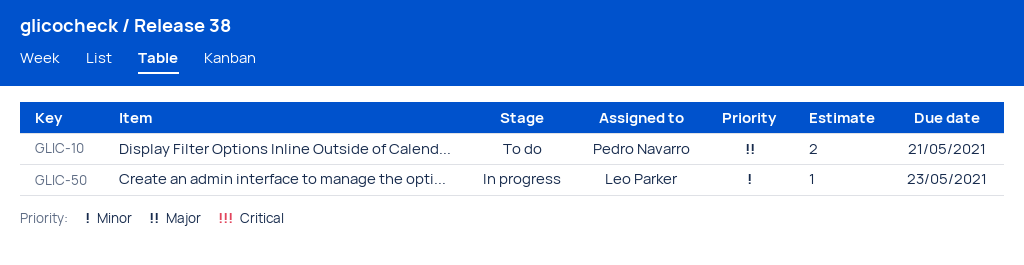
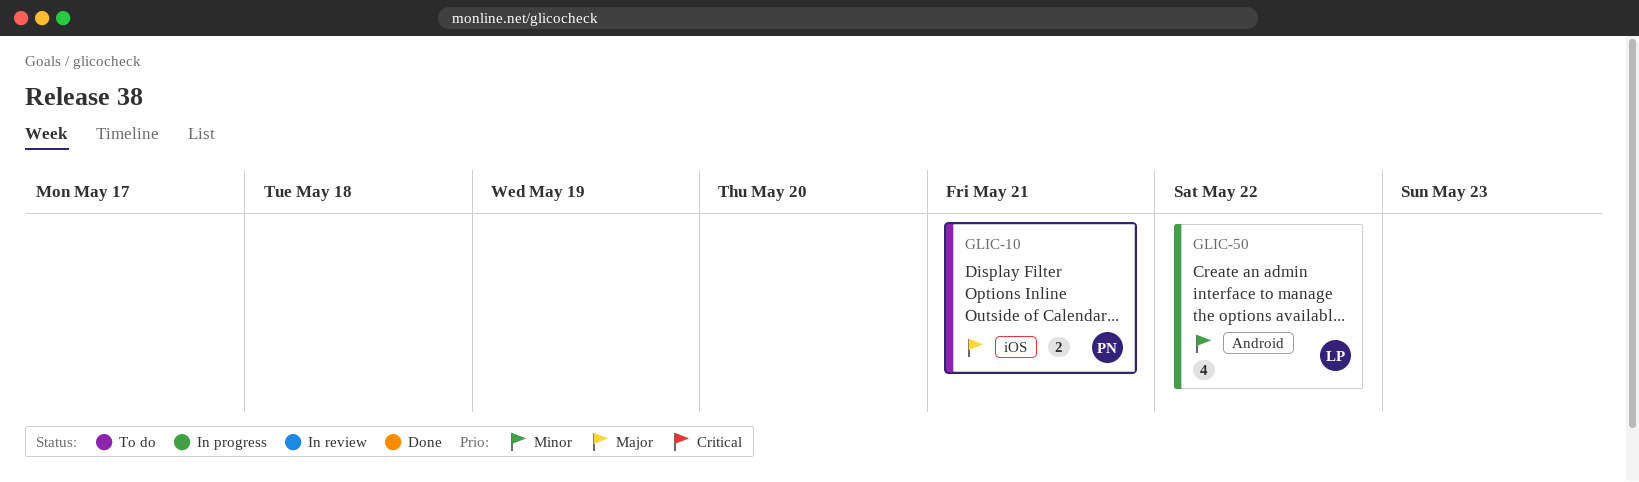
GLIC-50, estimate: 1 -> 4
GLIC-50, due: May 23 -> May 22

